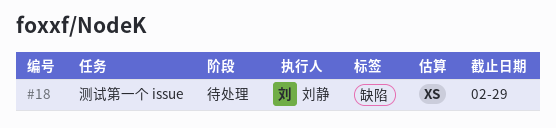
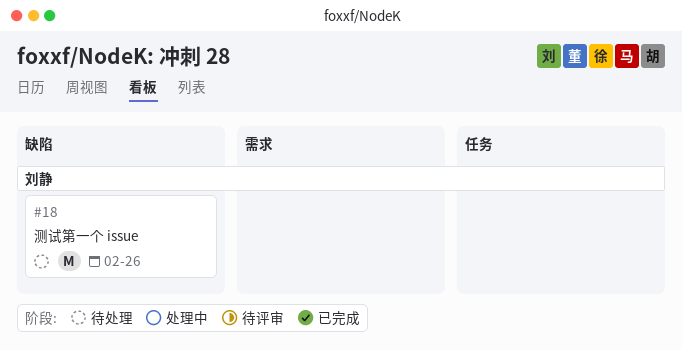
#18, estimate: XS -> M
#18, due: Feb 29 -> Feb 26

